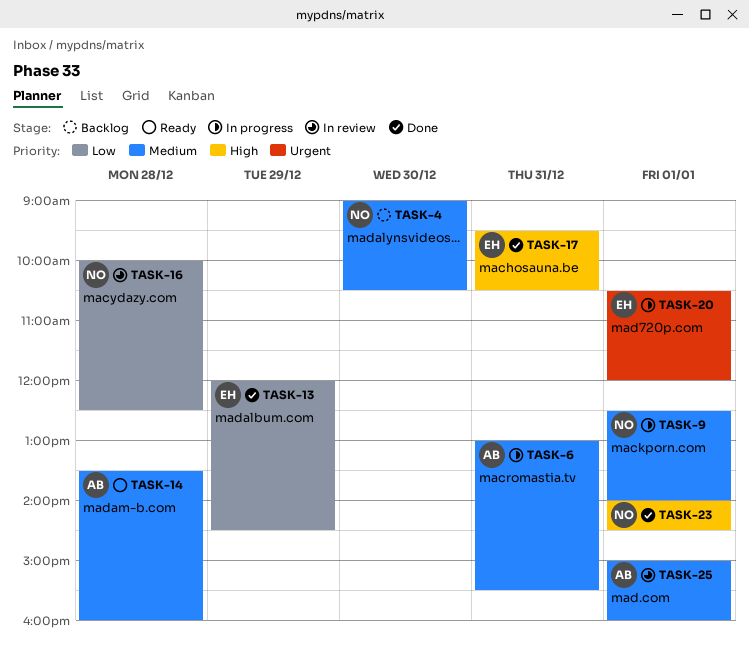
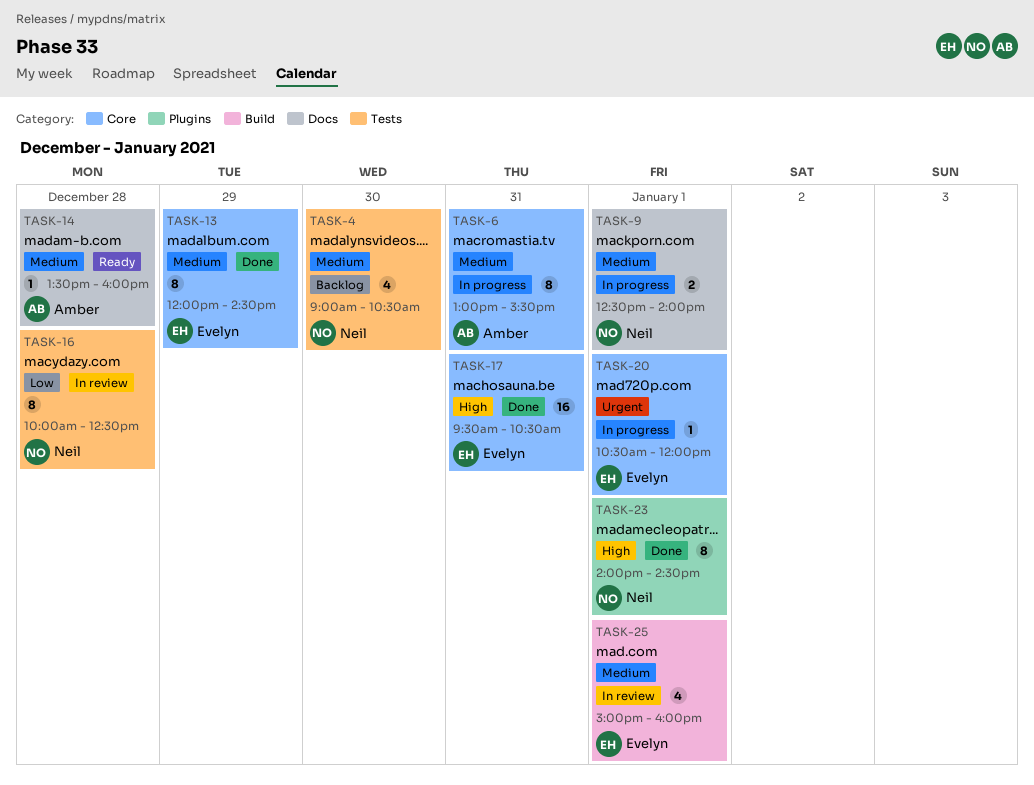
TASK-13, priority: Low -> Medium
TASK-25, owner: Amber -> Evelyn

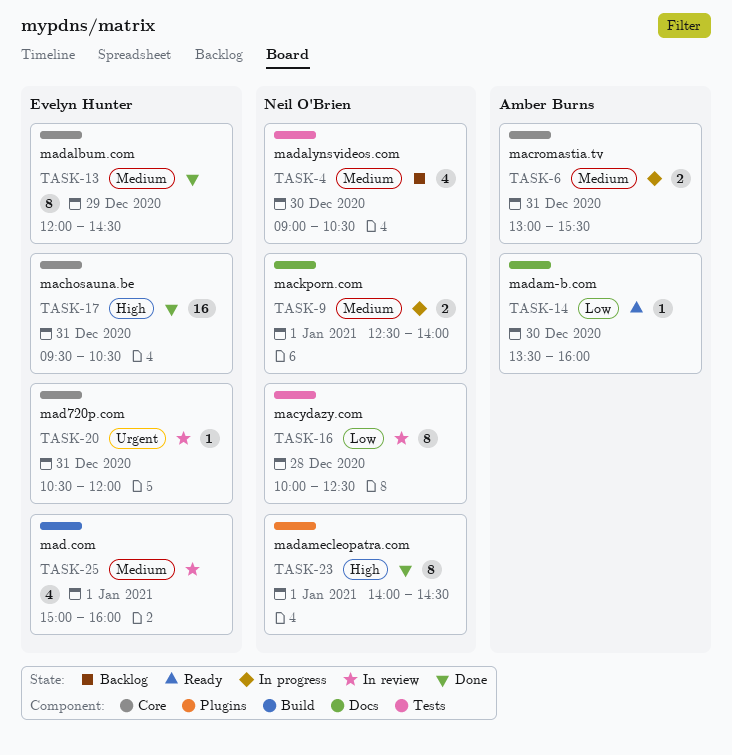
TASK-6, estimate: 8 -> 2
TASK-14, priority: Medium -> Low
TASK-14, day: Dec 28 -> Dec 30
TASK-20, status: In progress -> In review
TASK-20, day: Jan 1 -> Dec 31

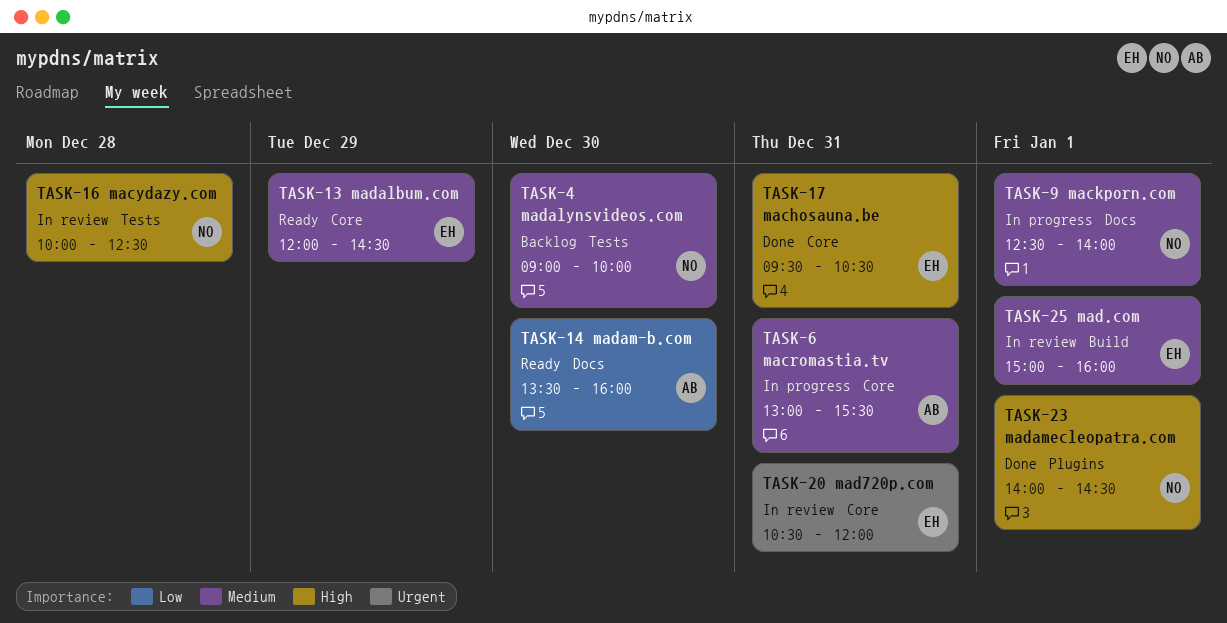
TASK-4, ends: 10:30 -> 10:00
TASK-13, status: Done -> Ready
TASK-16, priority: Low -> High

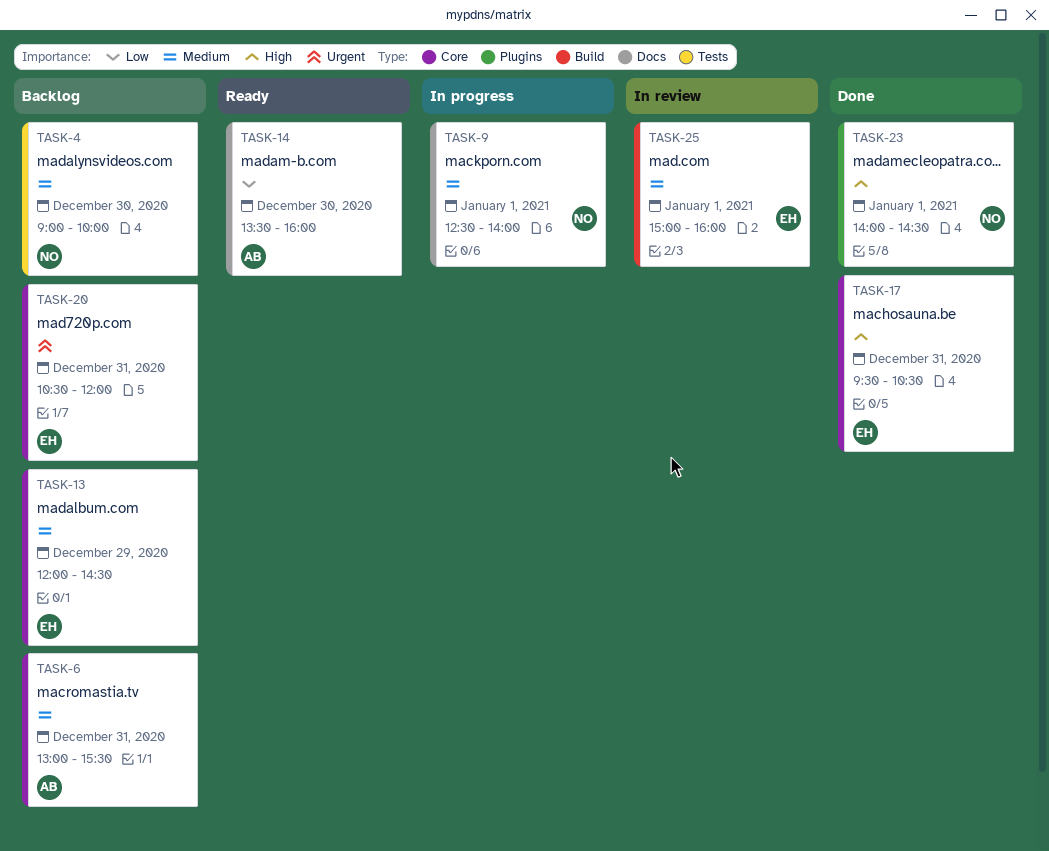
TASK-6, status: In progress -> Backlog
TASK-13, status: Ready -> Backlog
TASK-16: present -> none
TASK-20, status: In review -> Backlog

